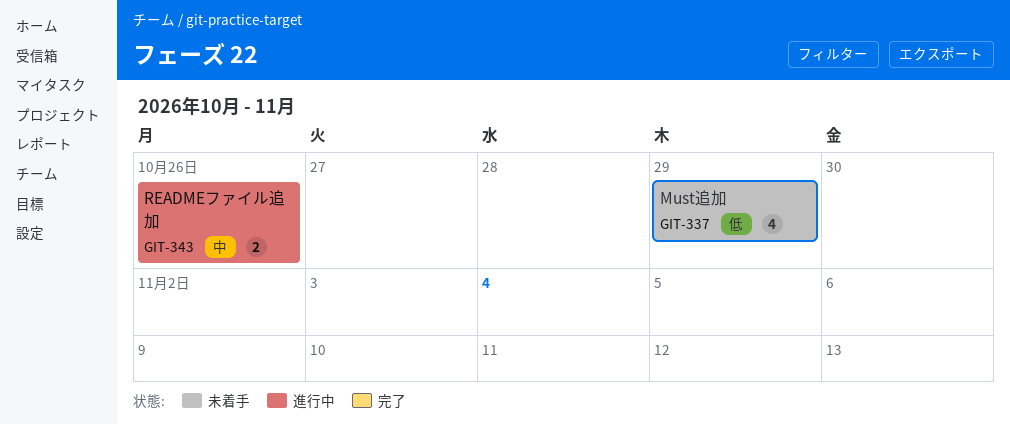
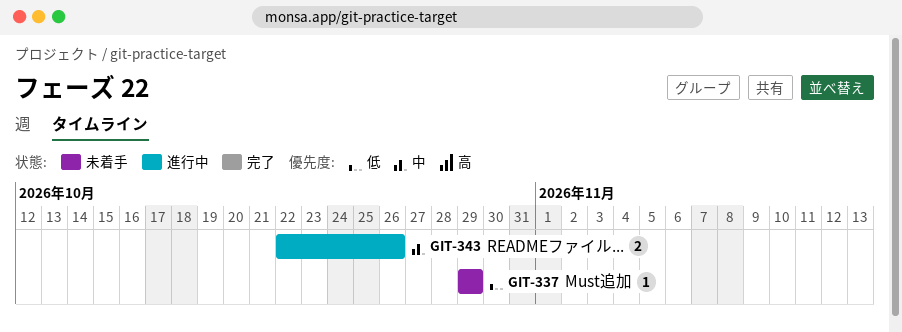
GIT-337, estimate: 4 -> 1

